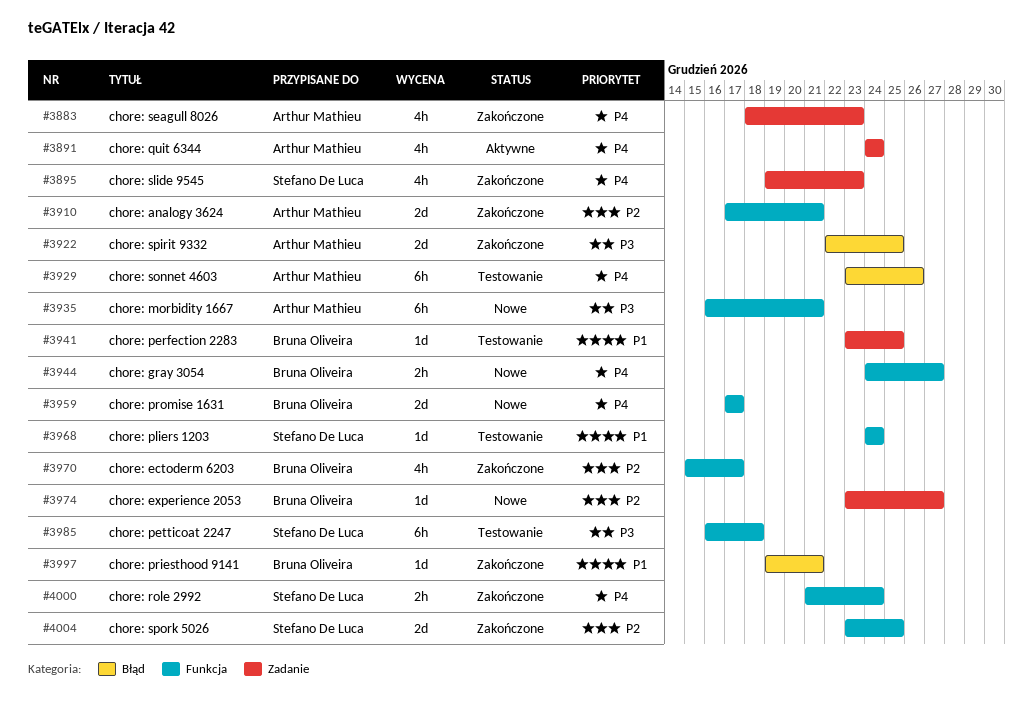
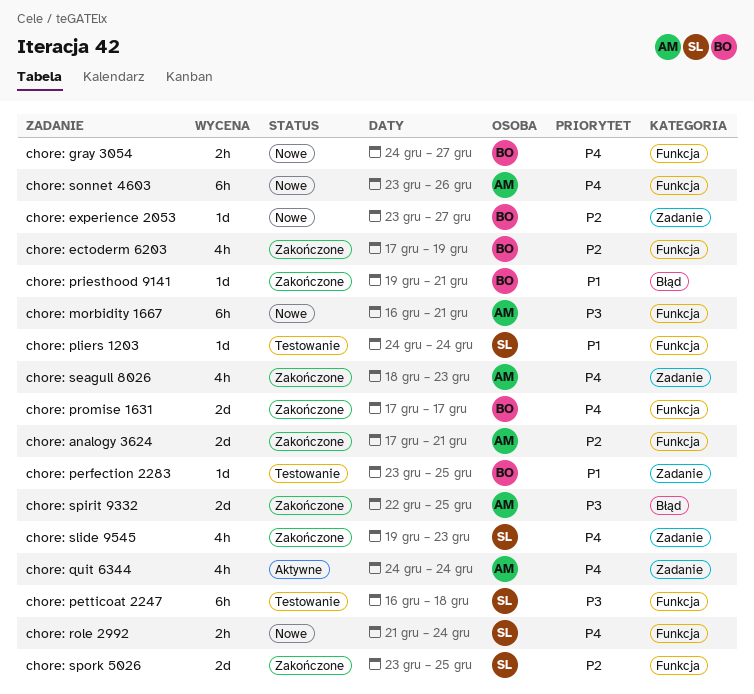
chore: ectoderm 6203, start: Dec 15 -> Dec 17
chore: ectoderm 6203, due: Dec 17 -> Dec 19
chore: promise 1631, status: Nowe -> Zakończone
chore: role 2992, status: Zakończone -> Nowe
chore: sonnet 4603, status: Testowanie -> Nowe
chore: sonnet 4603, label: Błąd -> Funkcja

